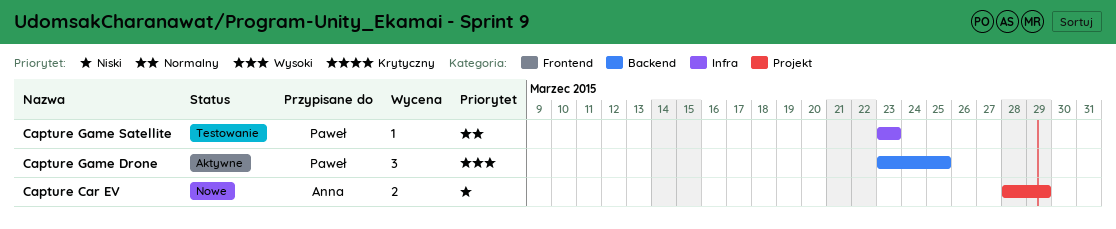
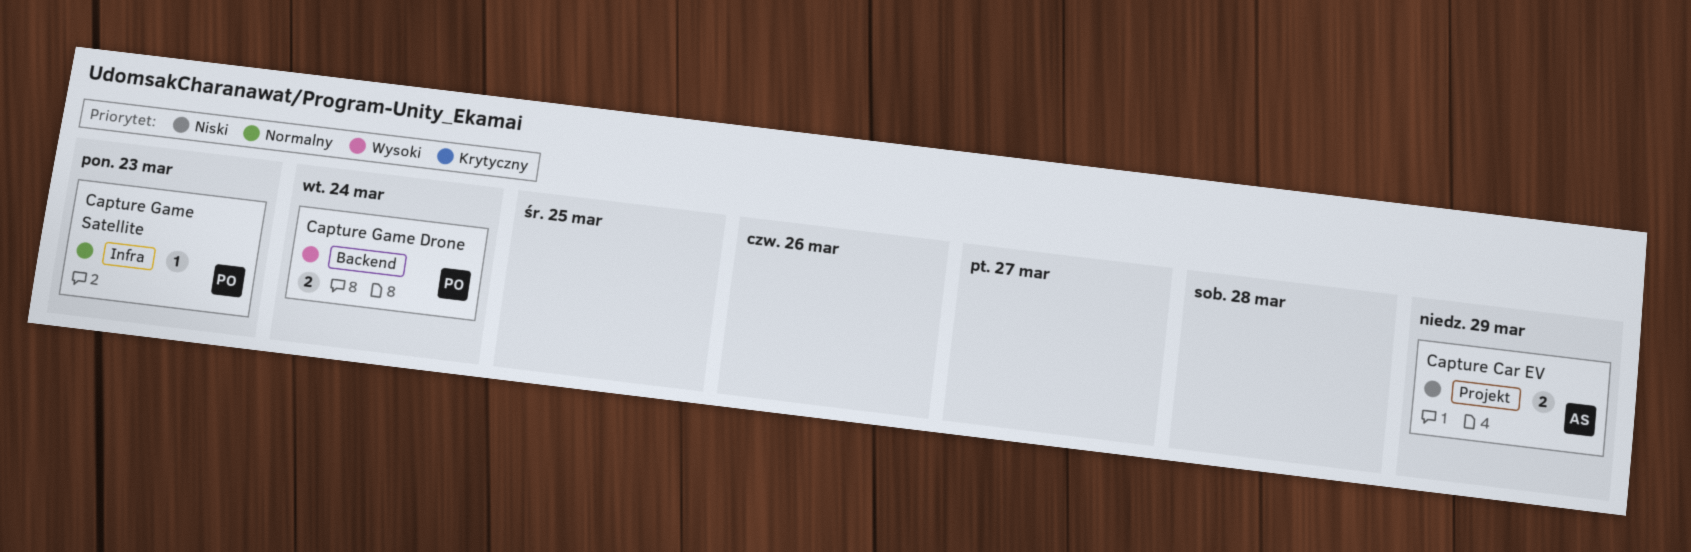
Capture Game Drone, estimate: 3 -> 2
Capture Game Drone, due: Mar 25 -> Mar 24

